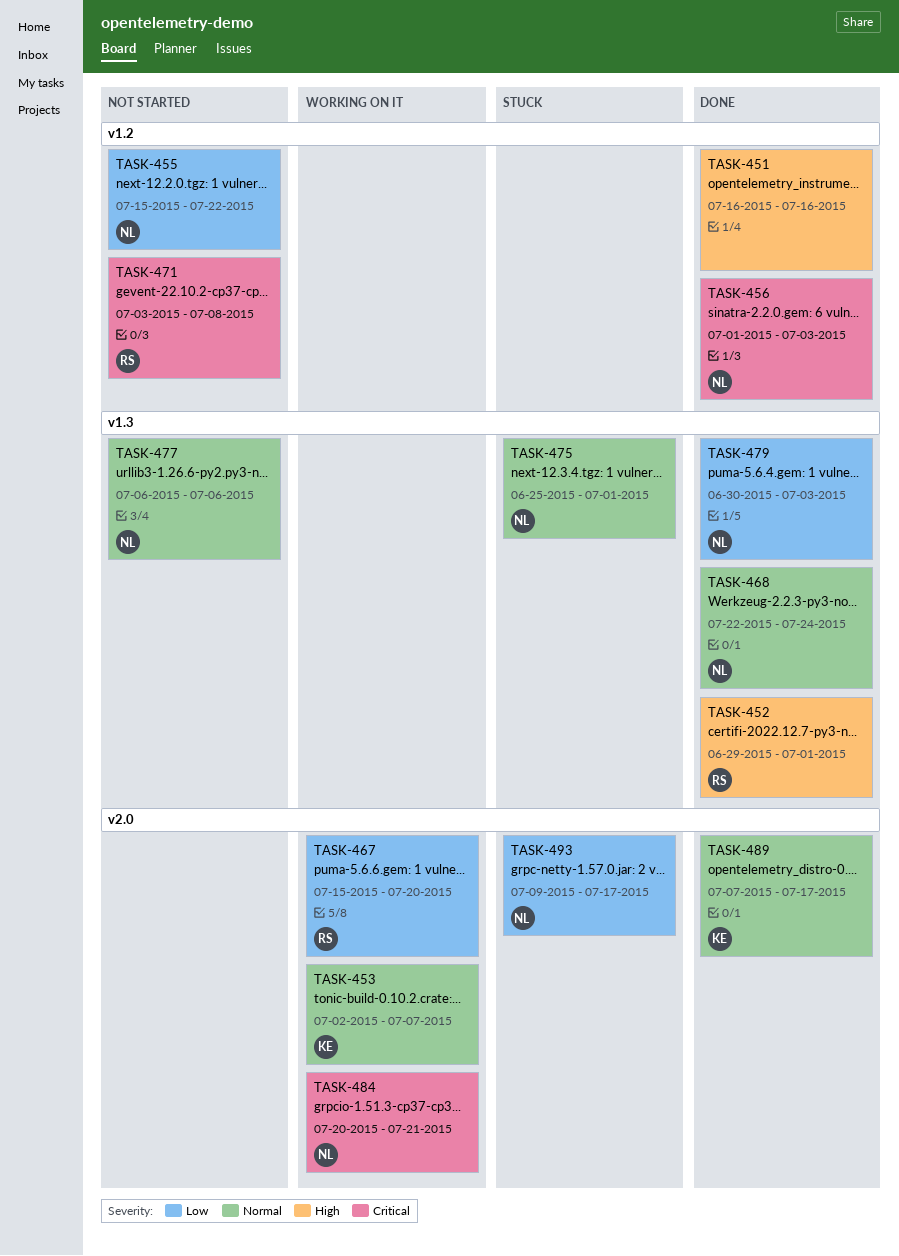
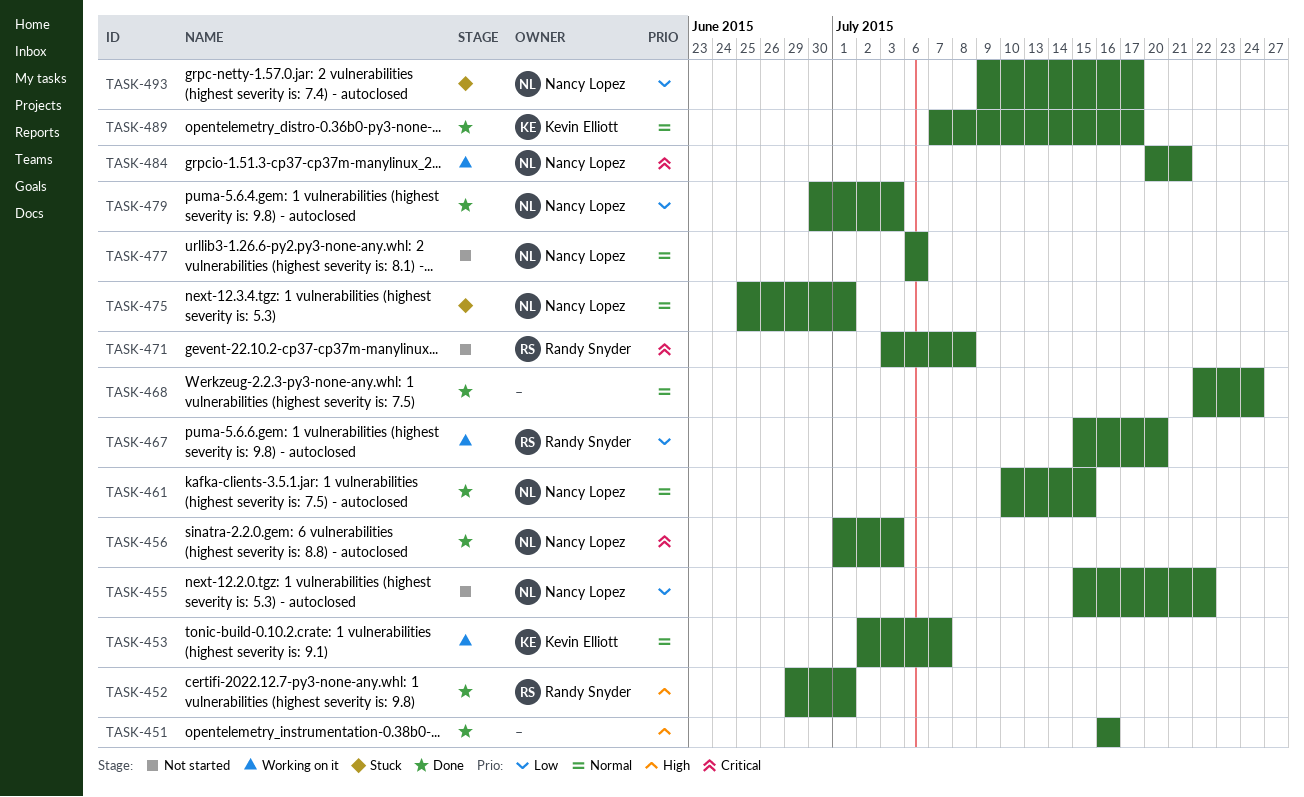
TASK-461: none -> present
TASK-468, owner: Nancy Lopez -> none

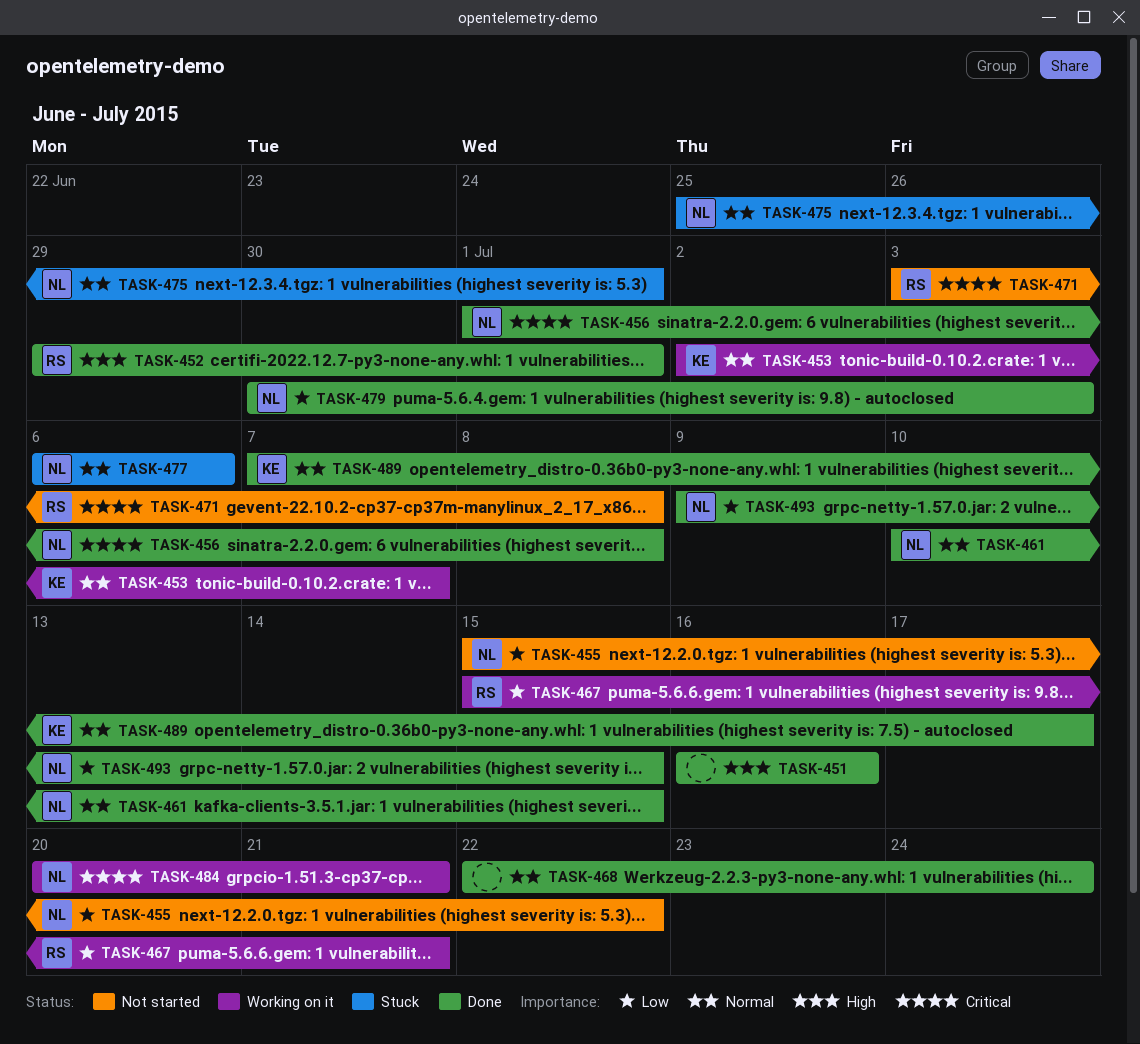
TASK-456, due: Jul 3 -> Jul 8
TASK-467, due: Jul 20 -> Jul 21
TASK-477, status: Not started -> Stuck
TASK-493, status: Stuck -> Done
TASK-493, due: Jul 17 -> Jul 15

